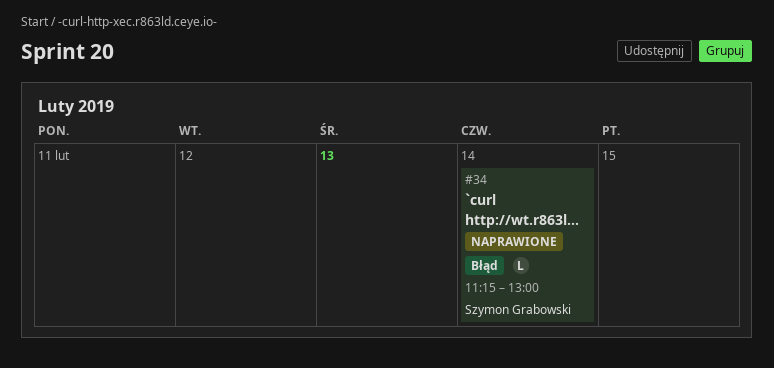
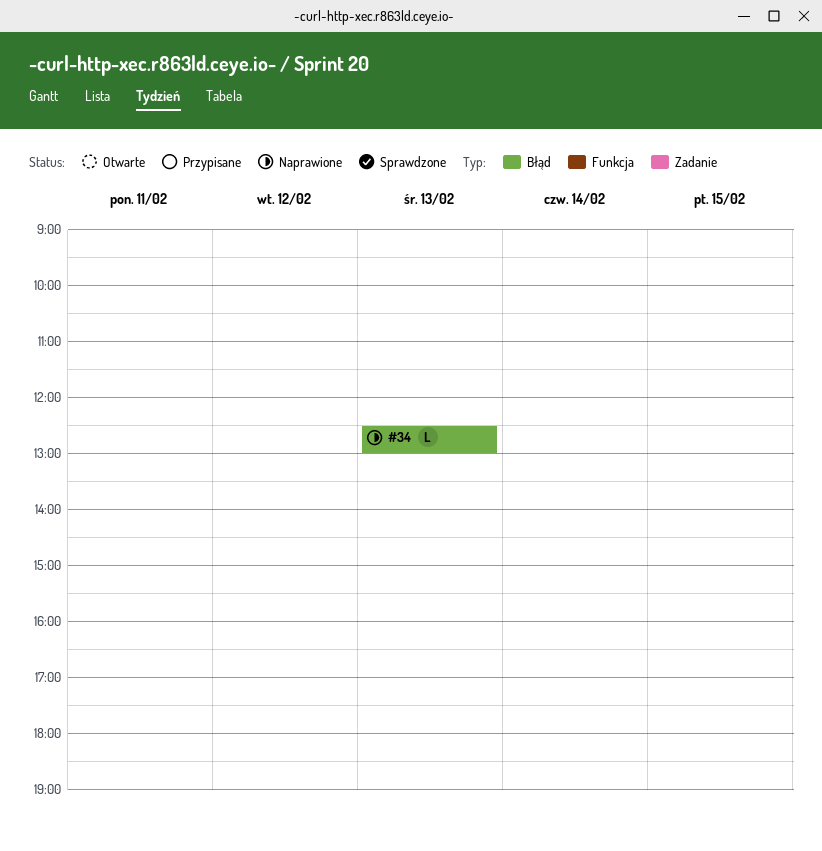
#34, day: Feb 14 -> Feb 13
#34, begins: 11:15 -> 12:30

